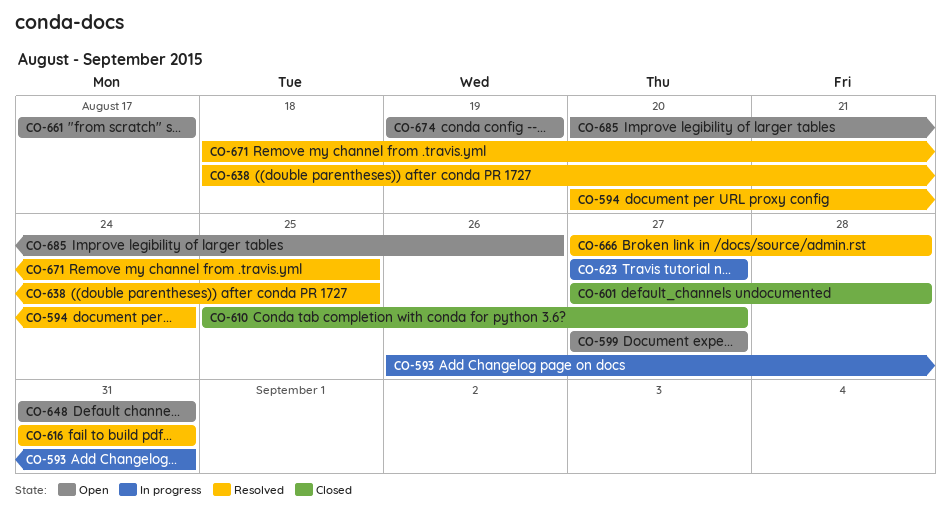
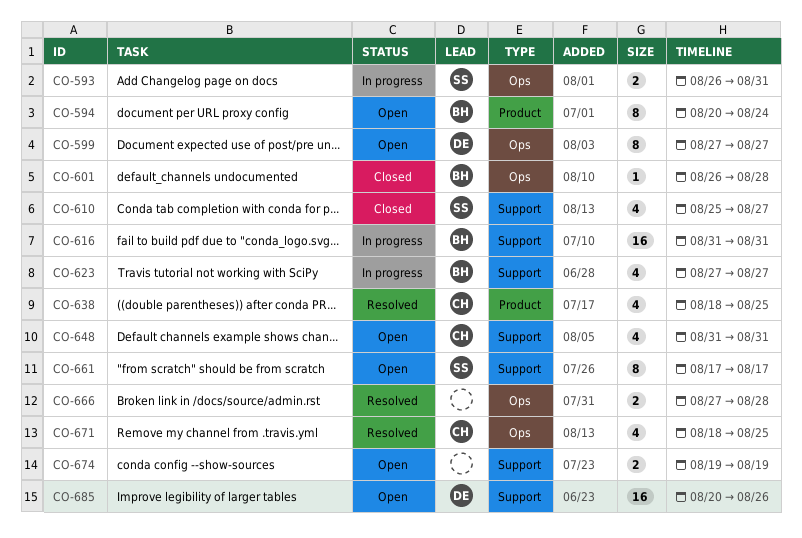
CO-594, status: Resolved -> Open
CO-601, start: Aug 27 -> Aug 26
CO-616, status: Resolved -> In progress

